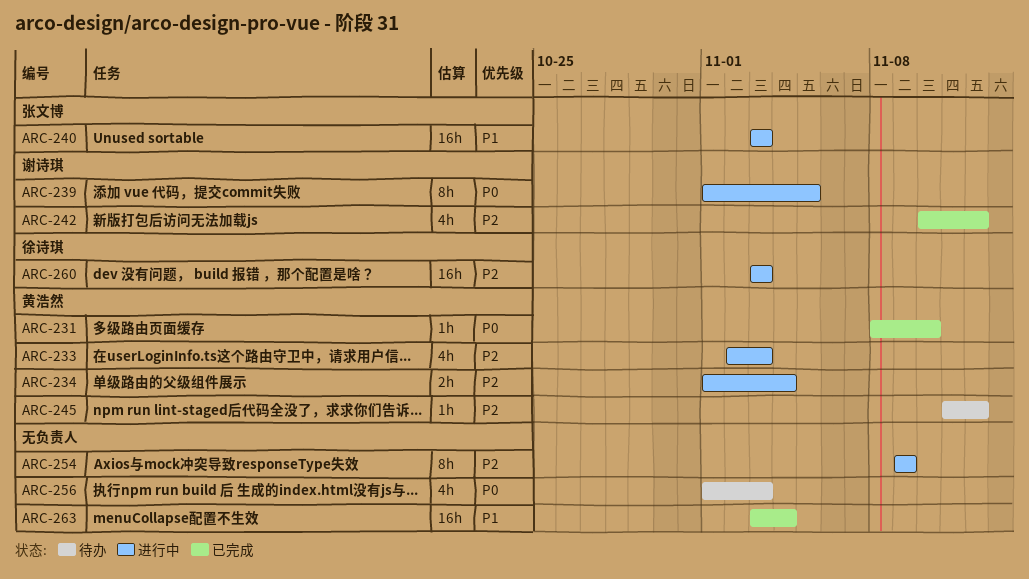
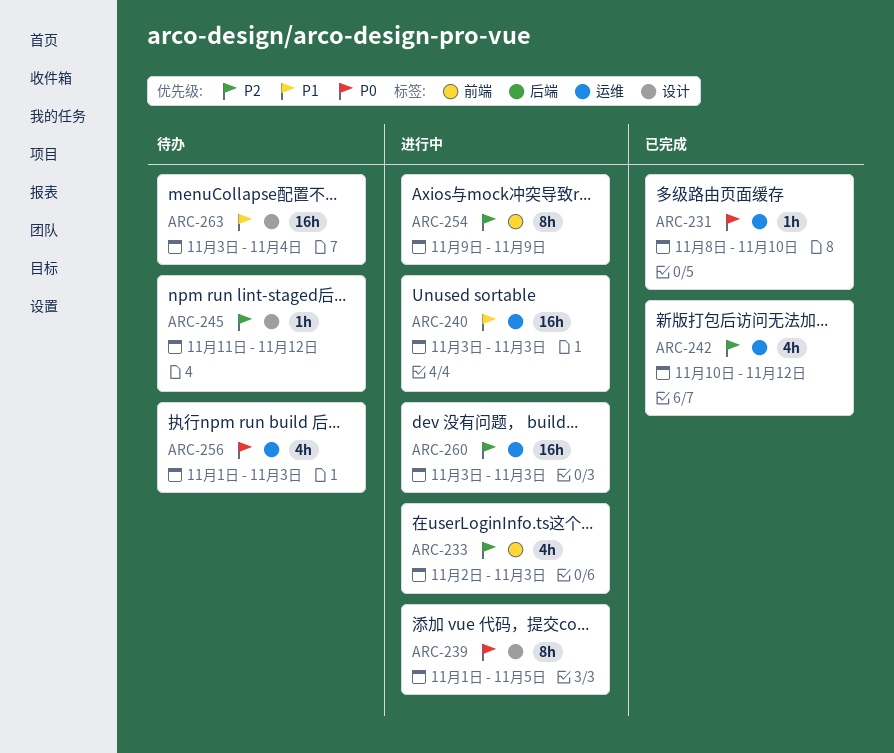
ARC-234: present -> none
ARC-263, status: 已完成 -> 待办

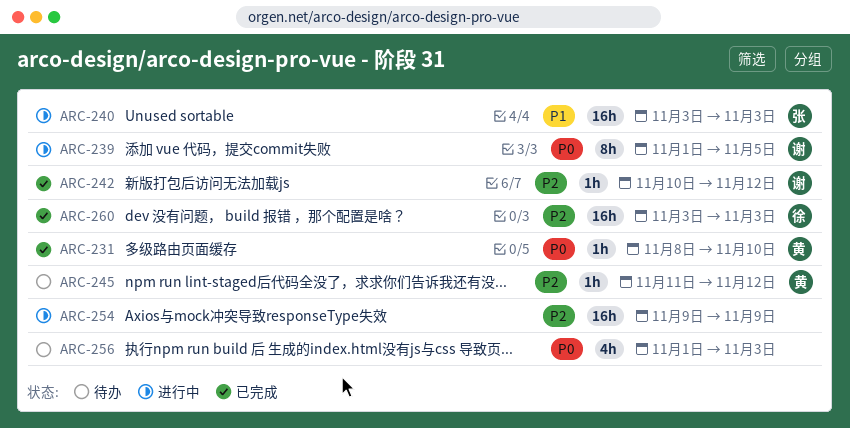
ARC-233: present -> none
ARC-242, estimate: 4h -> 1h
ARC-254, estimate: 8h -> 16h
ARC-260, status: 进行中 -> 已完成
ARC-263: present -> none

